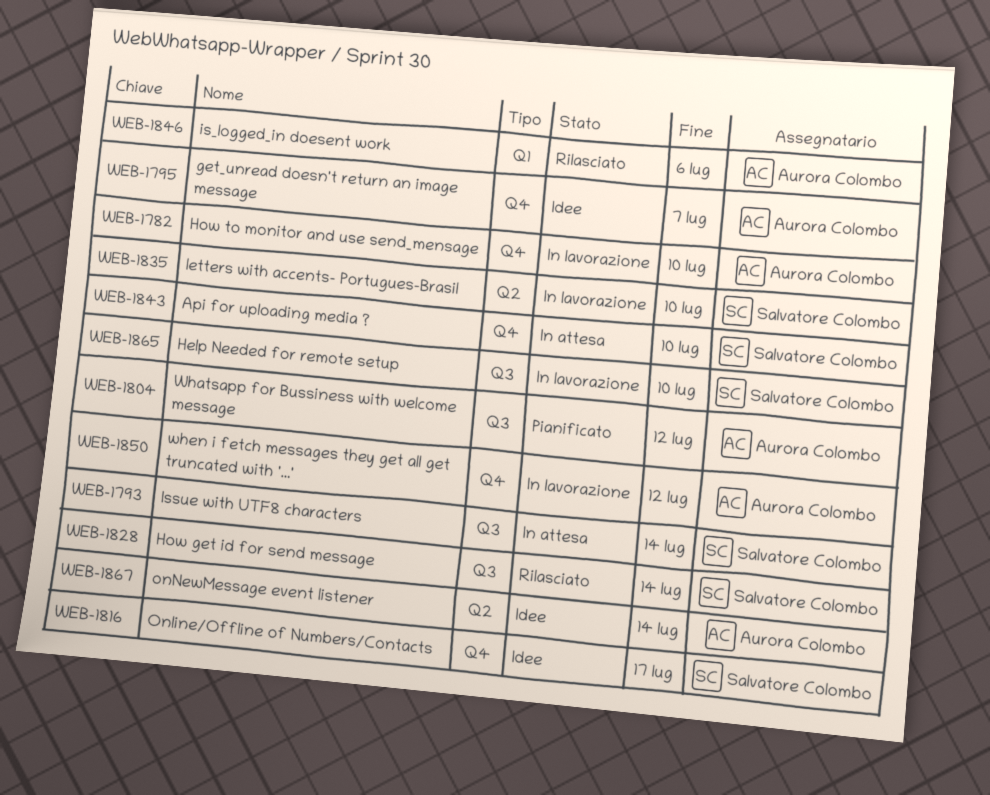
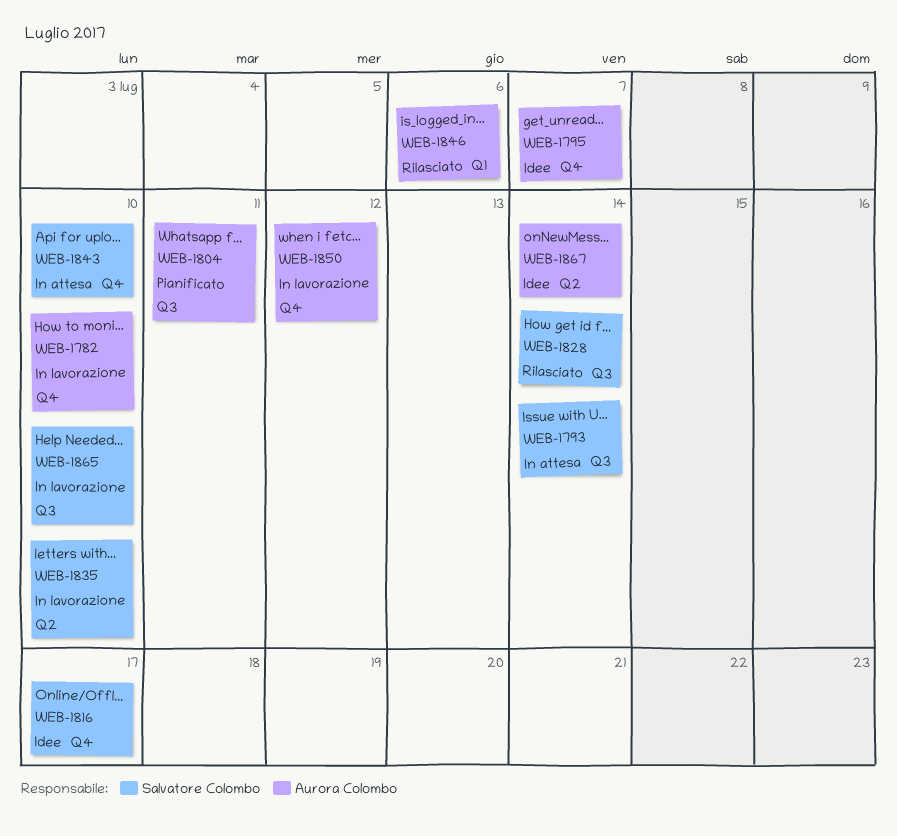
WEB-1804, due: Jul 12 -> Jul 11

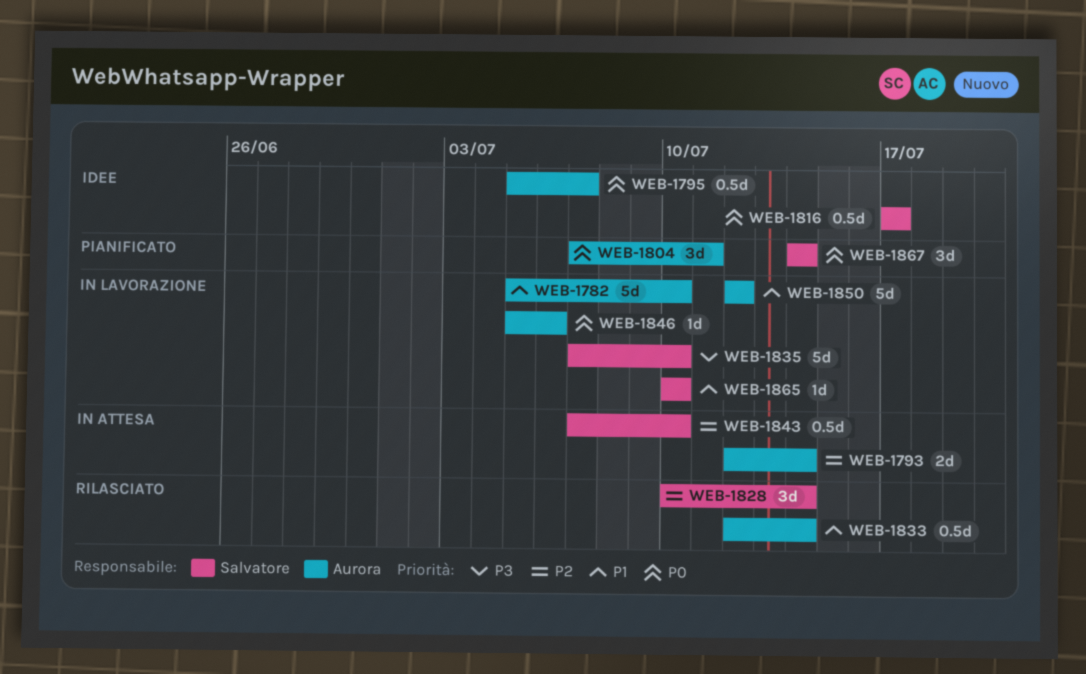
WEB-1793, owner: Salvatore Colombo -> Aurora Colombo
WEB-1833: none -> present
WEB-1846, status: Rilasciato -> In lavorazione
WEB-1867, status: Idee -> Pianificato
WEB-1867, owner: Aurora Colombo -> Salvatore Colombo

